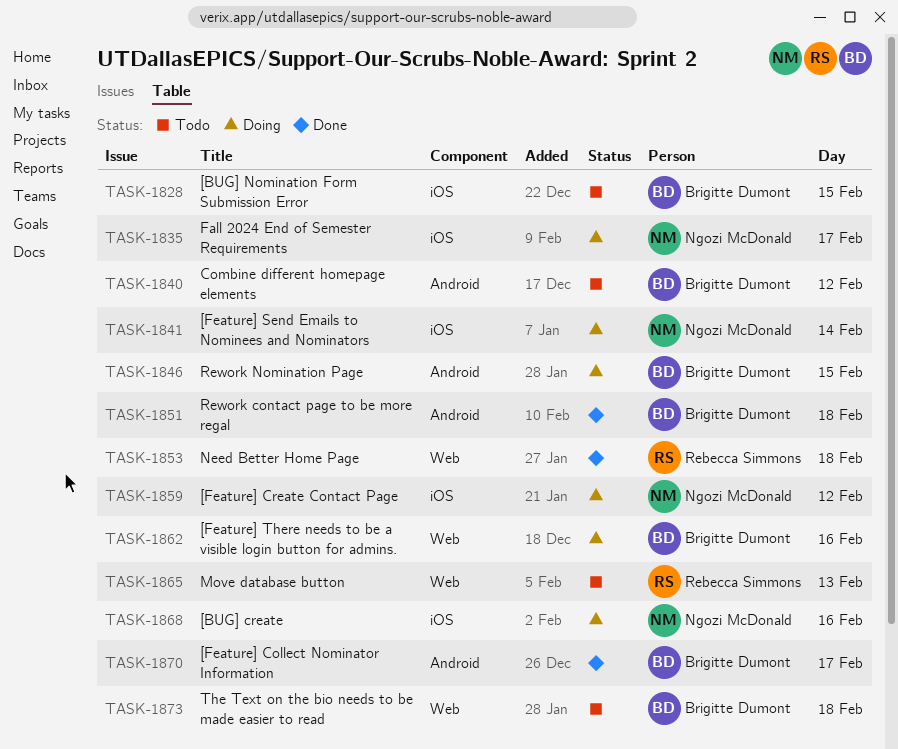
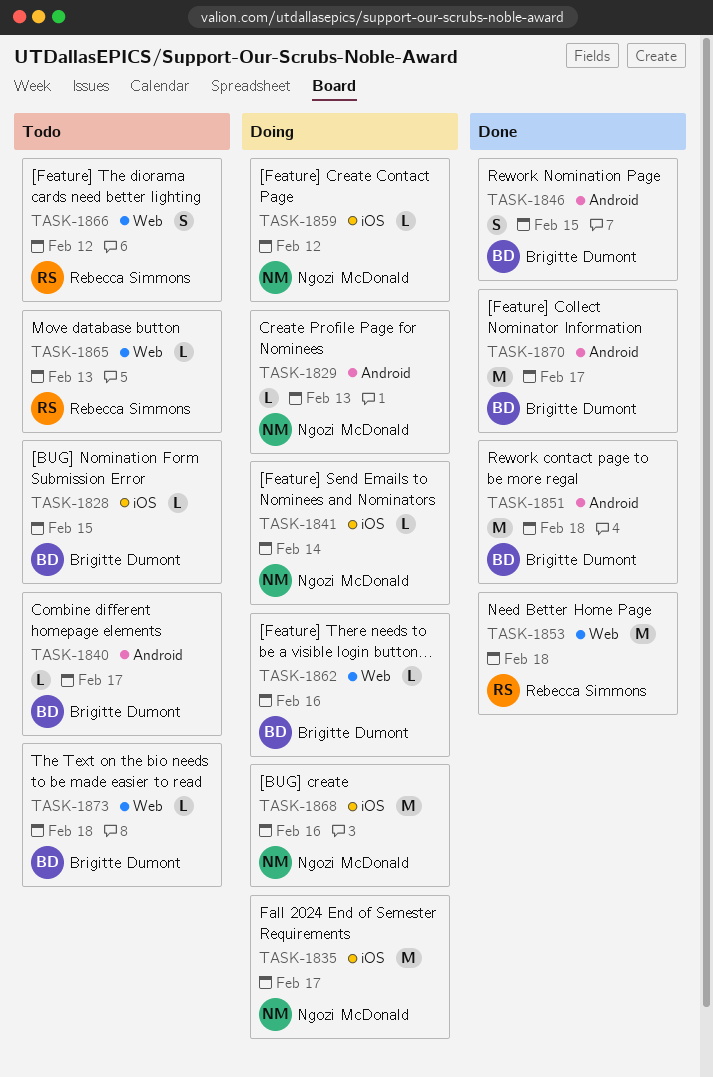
TASK-1829: none -> present
TASK-1840, day: Feb 12 -> Feb 17
TASK-1846, status: Doing -> Done
TASK-1866: none -> present

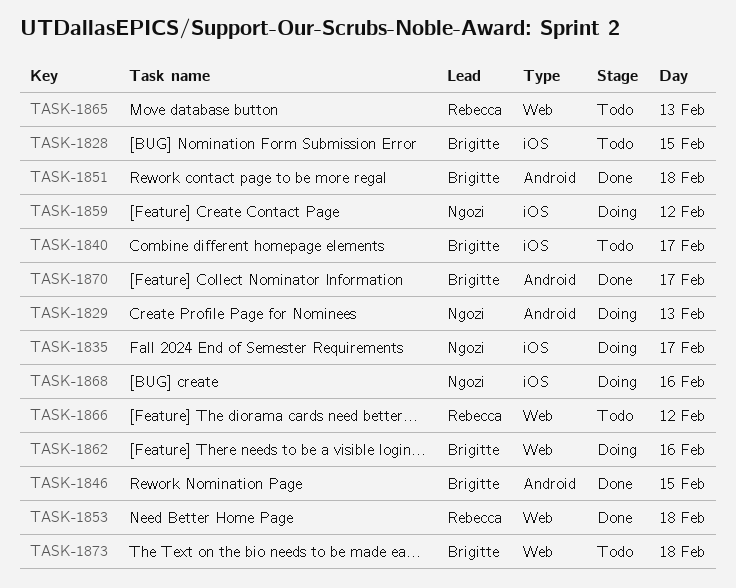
TASK-1840, label: Android -> iOS
TASK-1841: present -> none

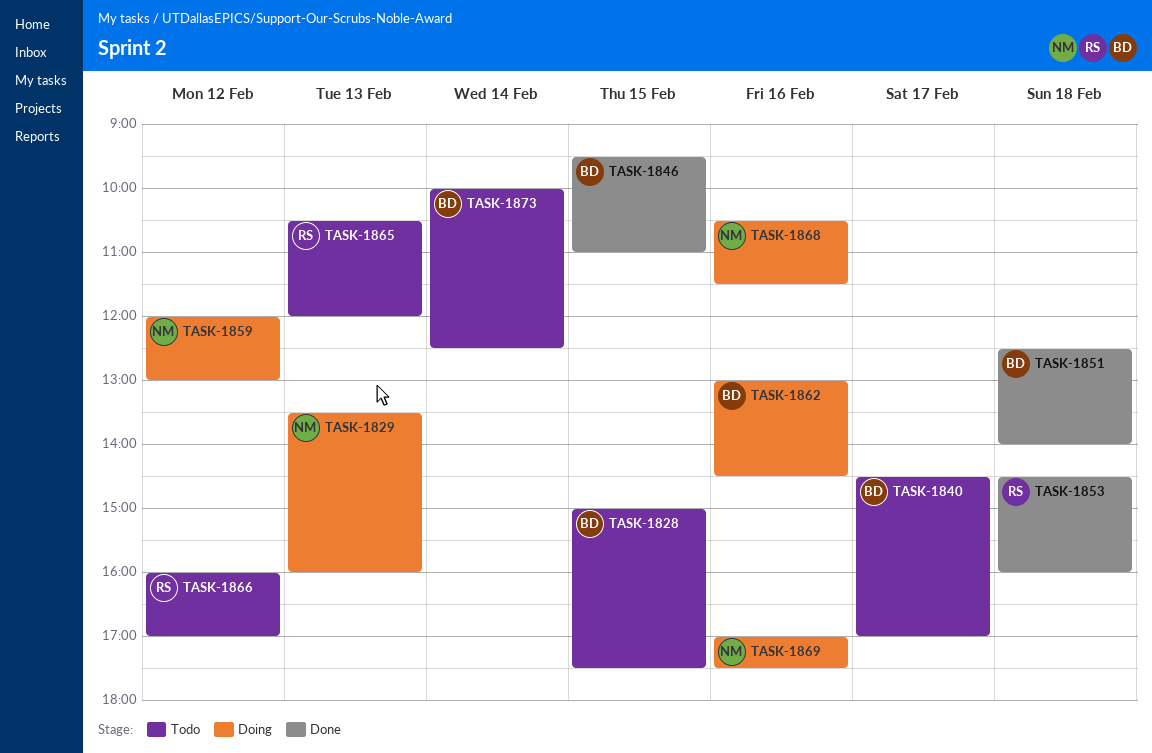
TASK-1835: present -> none
TASK-1869: none -> present
TASK-1870: present -> none
TASK-1873, day: Feb 18 -> Feb 14

